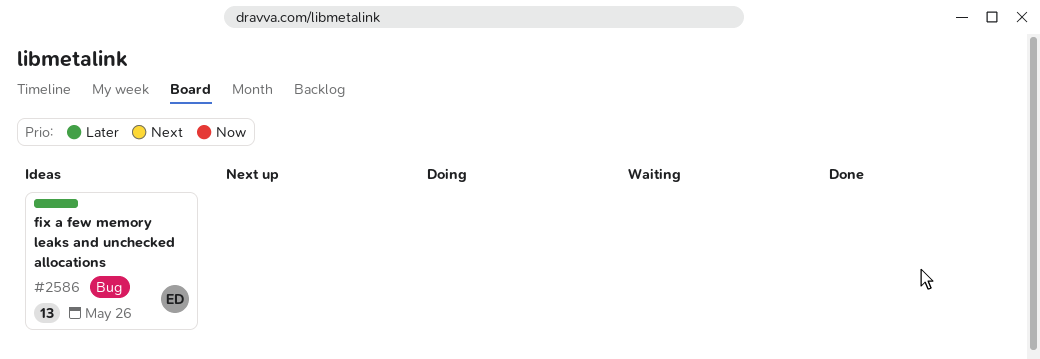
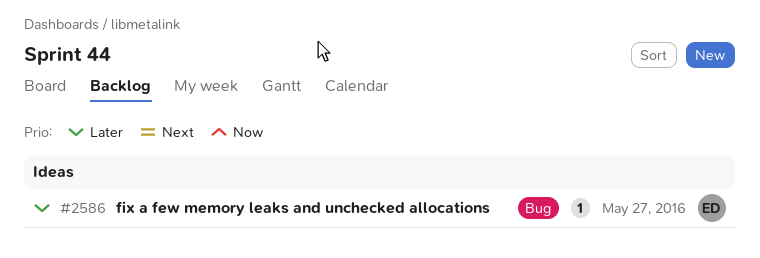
#2586, estimate: 13 -> 1
#2586, due: May 26 -> May 27

